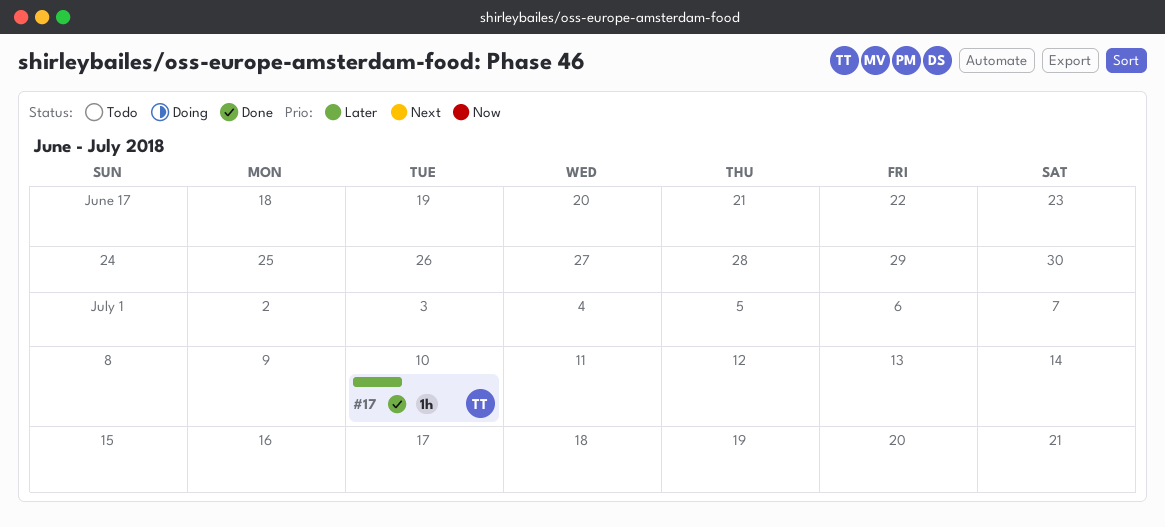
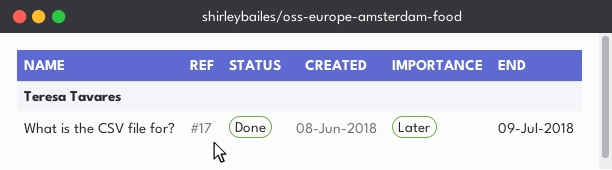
#17, due: Jul 10 -> Jul 9

